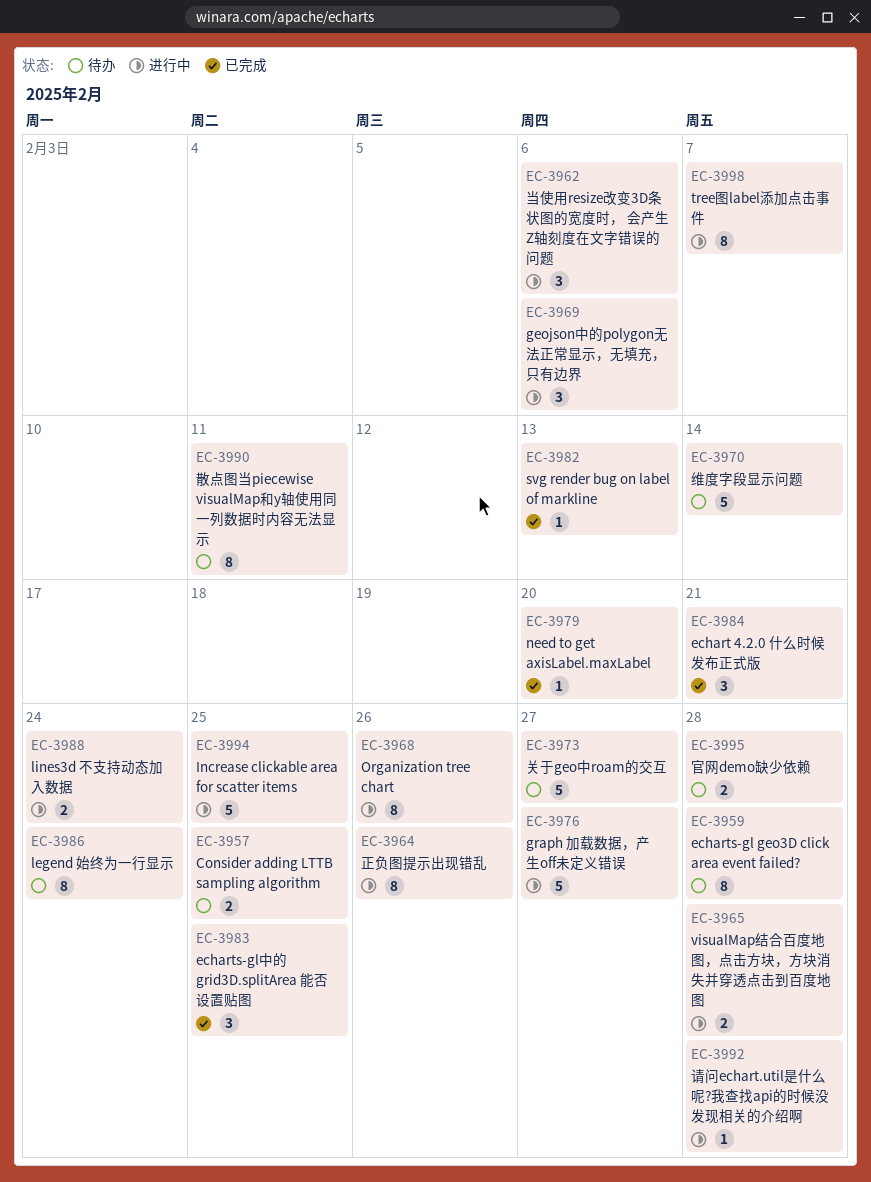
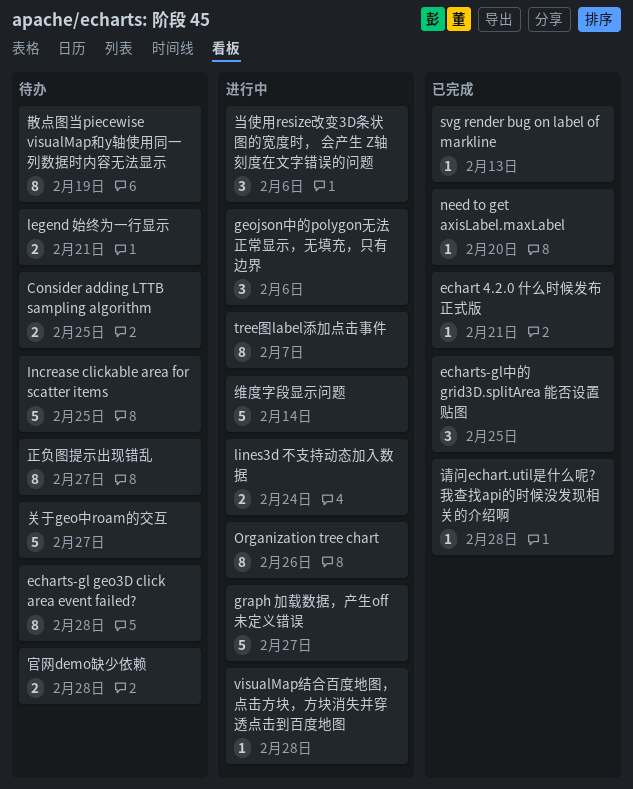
echart 4.2.0 什么时候发布正式版, estimate: 3 -> 1
Increase clickable area for scatter items, status: 进行中 -> 待办
legend 始终为一行显示, estimate: 8 -> 2
legend 始终为一行显示, due: Feb 24 -> Feb 21
visualMap结合百度地图，点击方块，方块消失并穿透点击到百度地图, estimate: 2 -> 1
散点图当piecewise visualMap和y轴使用同一列数据时内容无法显示, due: Feb 11 -> Feb 19
正负图提示出现错乱, status: 进行中 -> 待办
正负图提示出现错乱, due: Feb 26 -> Feb 27
维度字段显示问题, status: 待办 -> 进行中
请问echart.util是什么呢?我查找api的时候没发现相关的介绍啊, status: 进行中 -> 已完成

